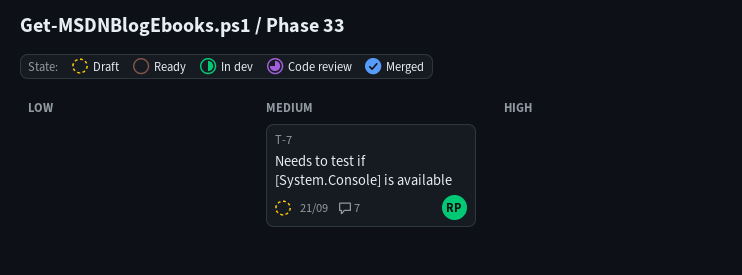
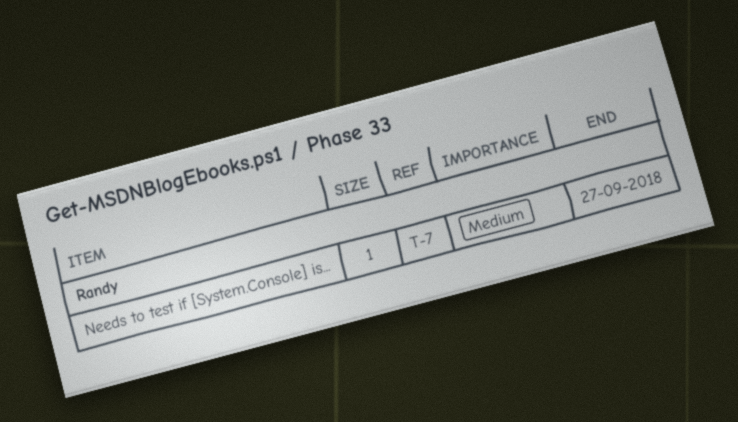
T-7, due: Sep 21 -> Sep 27

